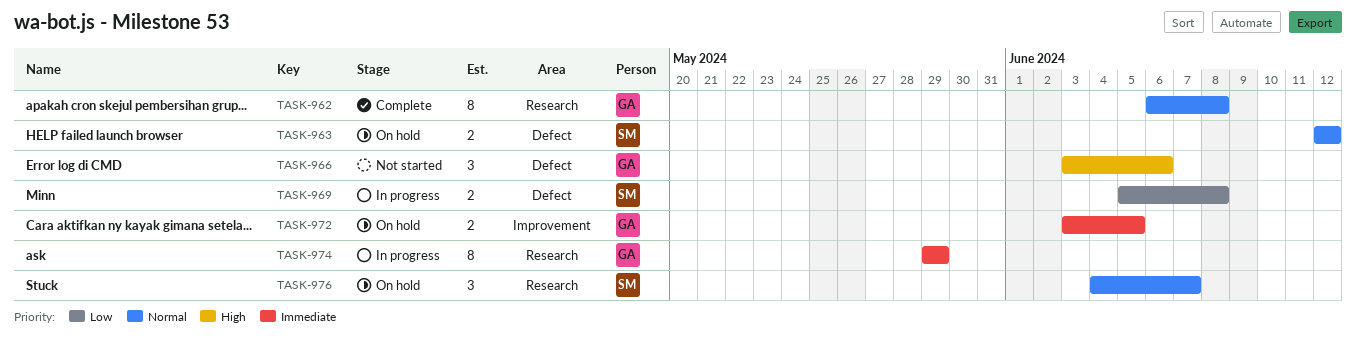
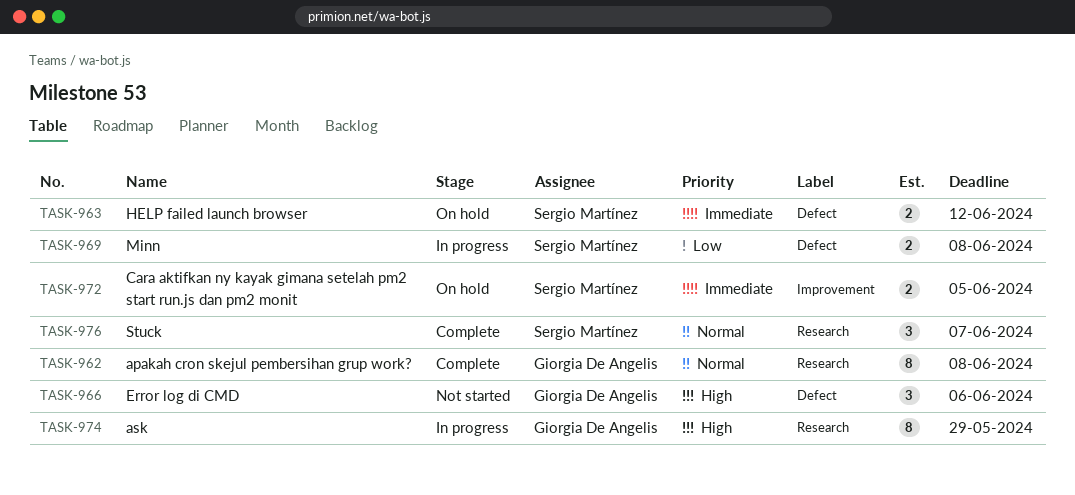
TASK-963, priority: Normal -> Immediate
TASK-972, owner: Giorgia De Angelis -> Sergio Martínez
TASK-974, priority: Immediate -> High
TASK-976, status: On hold -> Complete

